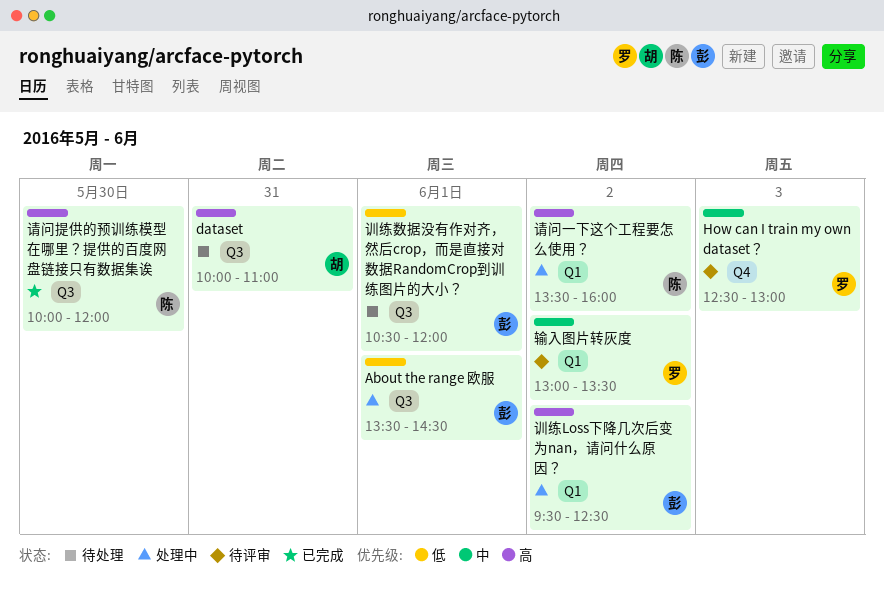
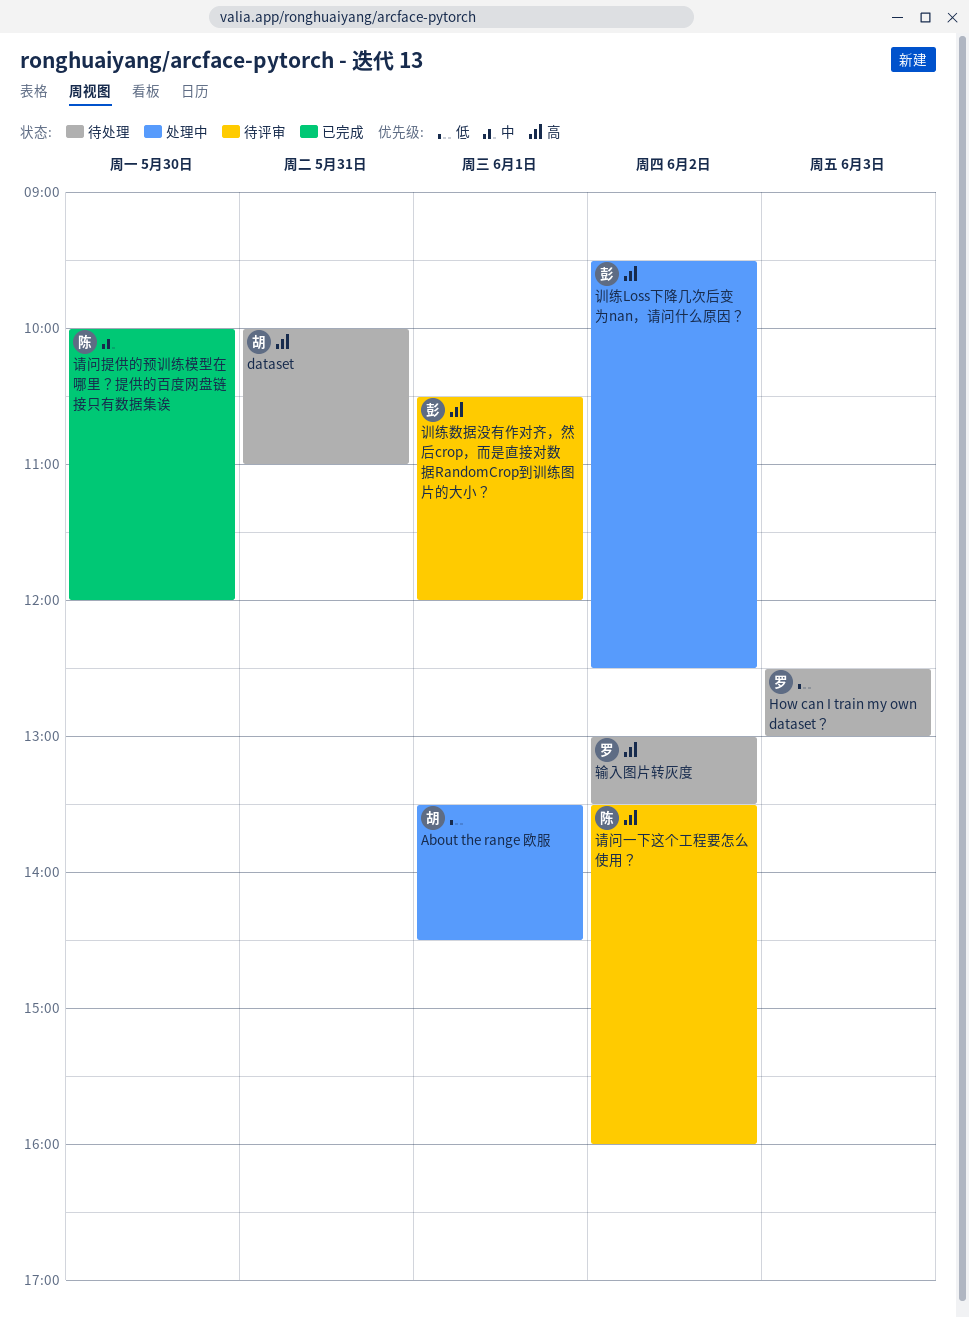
About the range 欧服, owner: 彭 -> 胡
How can I train my own dataset？, status: 待评审 -> 待处理
How can I train my own dataset？, priority: 中 -> 低
训练数据没有作对齐，然后crop，而是直接对数据RandomCrop到训练图片的大小？, status: 待处理 -> 待评审
训练数据没有作对齐，然后crop，而是直接对数据RandomCrop到训练图片的大小？, priority: 低 -> 高
请问一下这个工程要怎么使用？, status: 处理中 -> 待评审
请问提供的预训练模型在哪里？提供的百度网盘链接只有数据集诶, priority: 高 -> 中
输入图片转灰度, status: 待评审 -> 待处理
输入图片转灰度, priority: 中 -> 高

